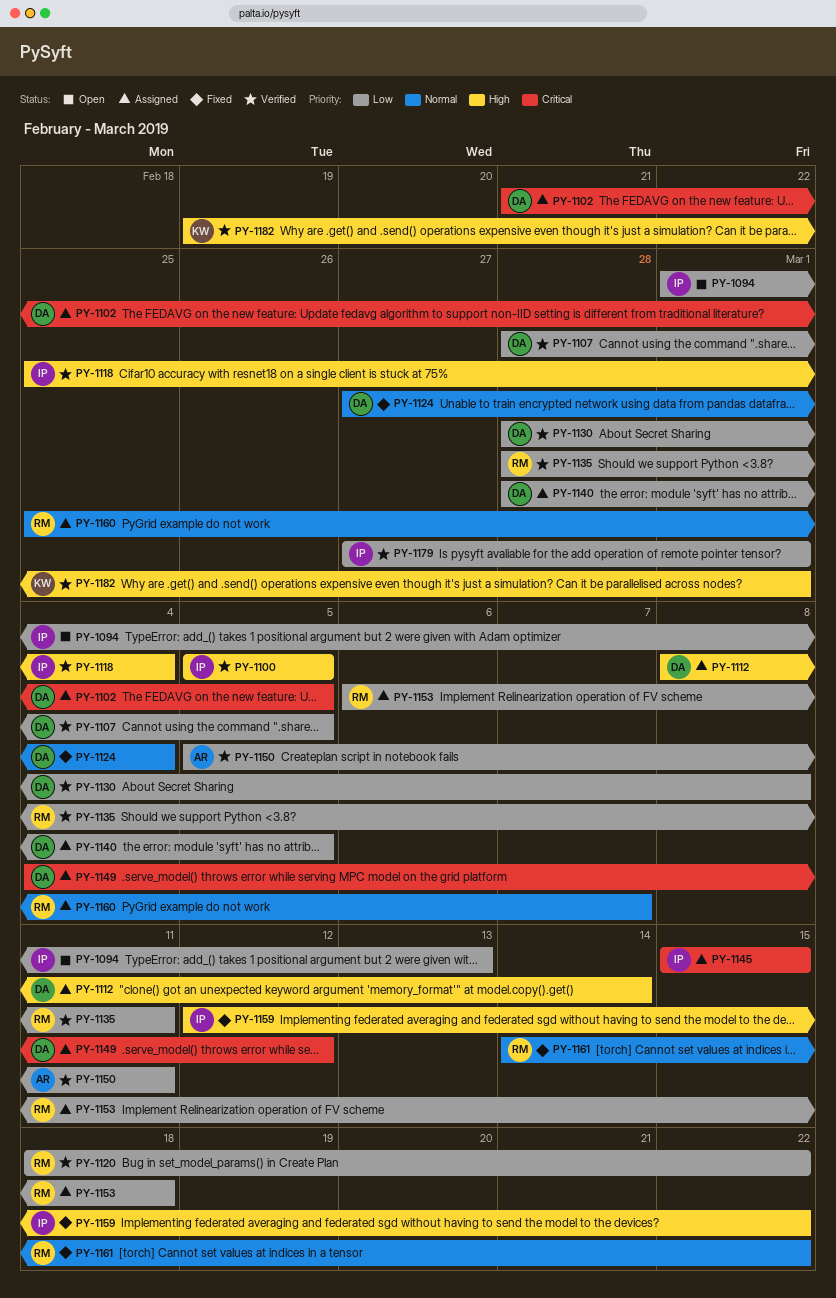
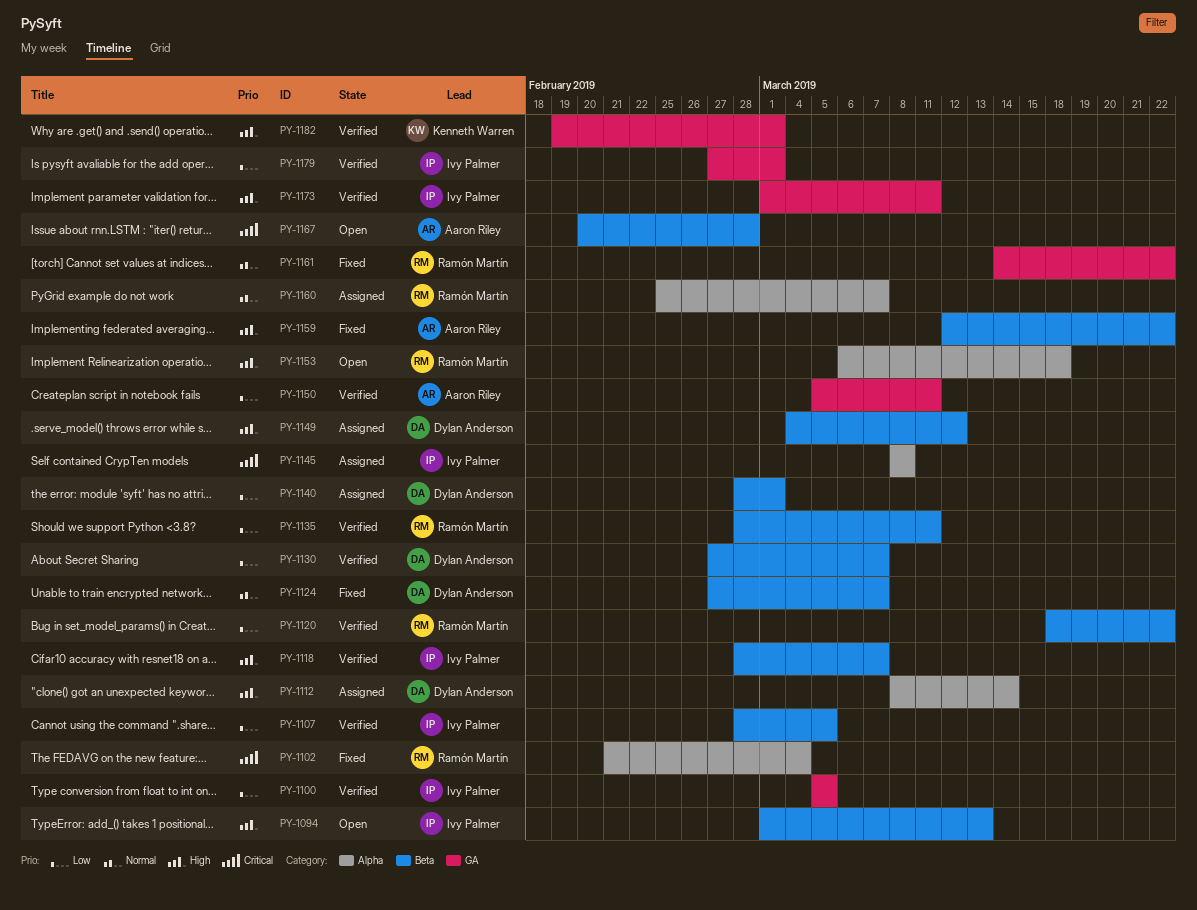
PY-1094, priority: Low -> High
PY-1100, priority: High -> Low
PY-1102, status: Assigned -> Fixed
PY-1102, owner: Dylan Anderson -> Ramón Martín
PY-1102, due: Mar 5 -> Mar 4
PY-1107, owner: Dylan Anderson -> Ivy Palmer
PY-1118, start: Feb 25 -> Feb 28
PY-1118, due: Mar 4 -> Mar 7
PY-1124, due: Mar 4 -> Mar 7
PY-1130, start: Feb 28 -> Feb 27
PY-1130, due: Mar 8 -> Mar 7
PY-1140, due: Mar 5 -> Mar 1
PY-1145, start: Mar 15 -> Mar 8
PY-1145, due: Mar 15 -> Mar 8
PY-1149, priority: Critical -> High
PY-1153, status: Assigned -> Open
PY-1153, priority: Low -> High
PY-1159, owner: Ivy Palmer -> Aaron Riley
PY-1167: none -> present
PY-1173: none -> present

